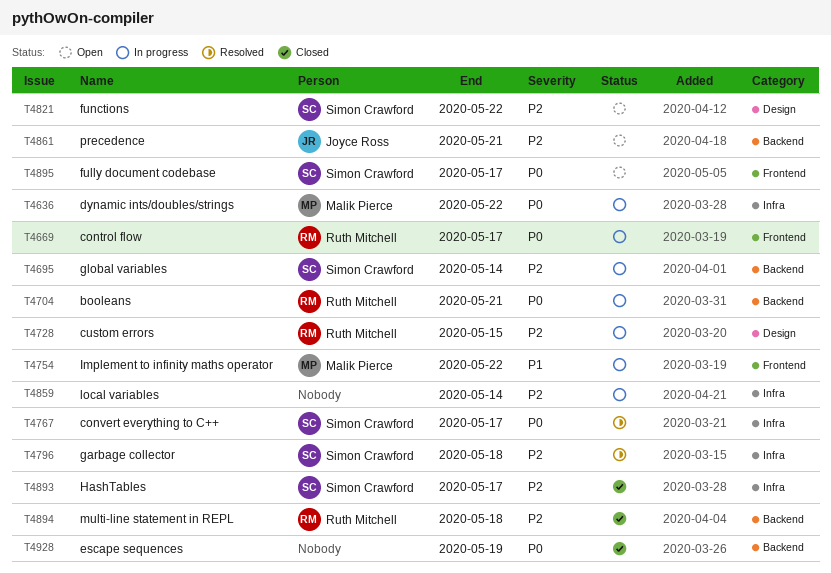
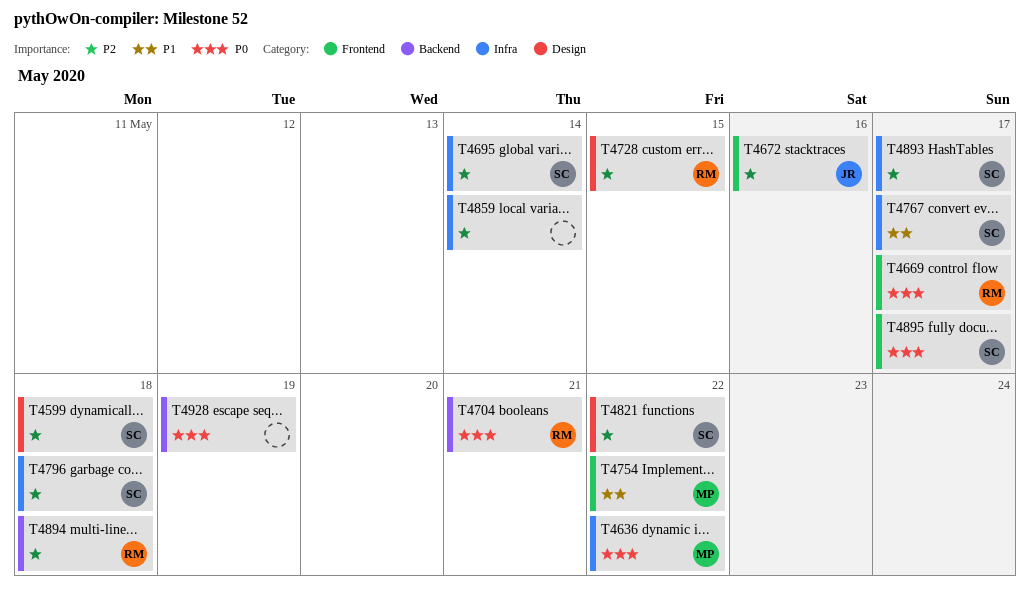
T4599: none -> present
T4672: none -> present
T4695, label: Backend -> Infra
T4767, priority: P0 -> P1
T4861: present -> none

